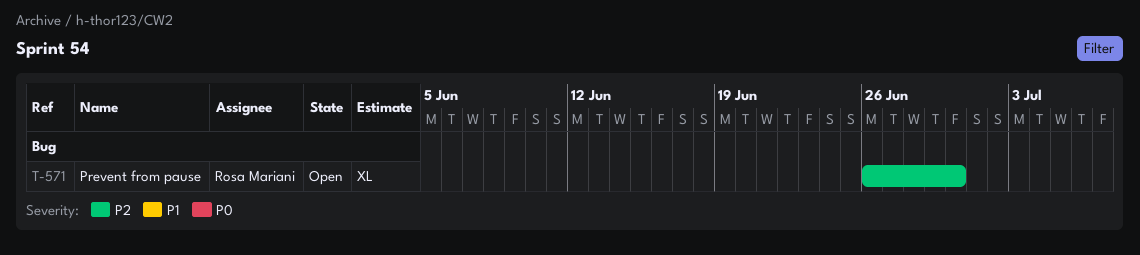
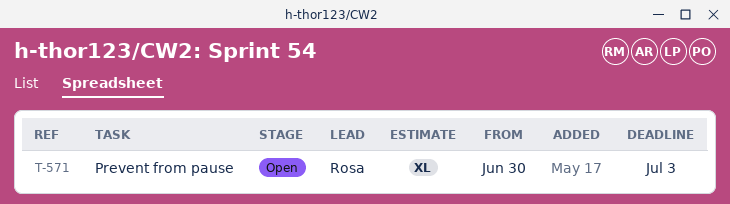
T-571, start: Jun 26 -> Jun 30
T-571, due: Jun 30 -> Jul 3

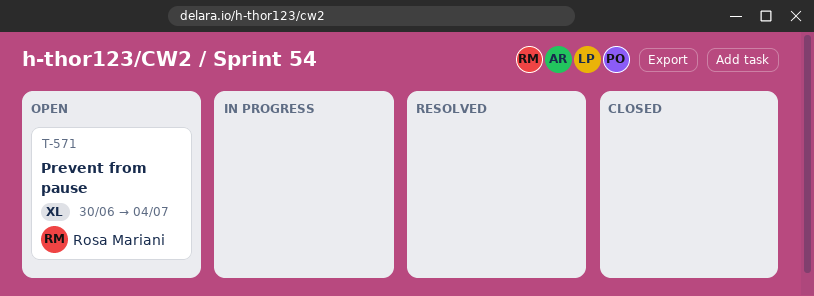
T-571, due: Jul 3 -> Jul 4

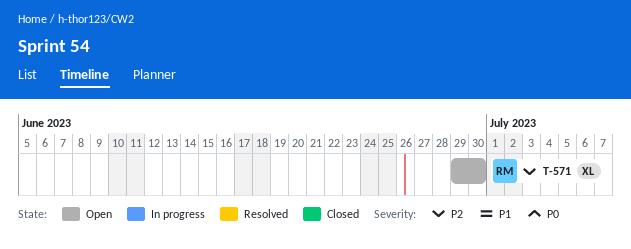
T-571, start: Jun 30 -> Jun 29
T-571, due: Jul 4 -> Jun 30

